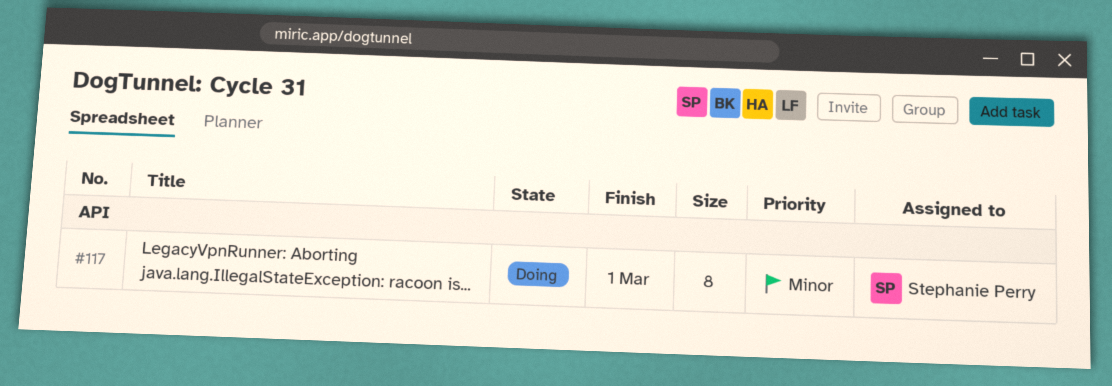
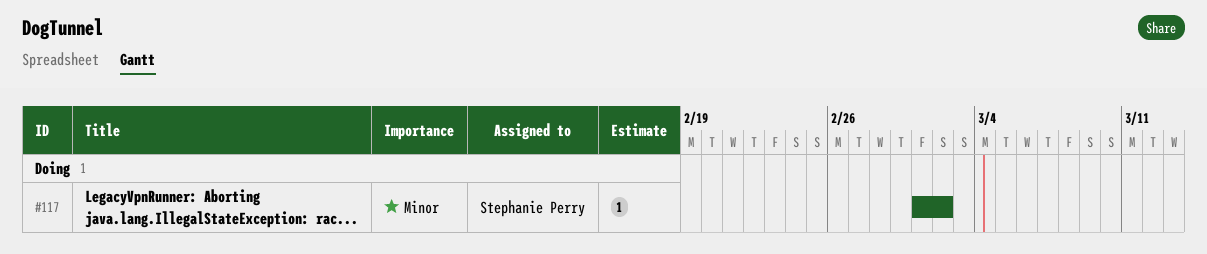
#117, estimate: 8 -> 1
#117, due: Mar 1 -> Mar 2

